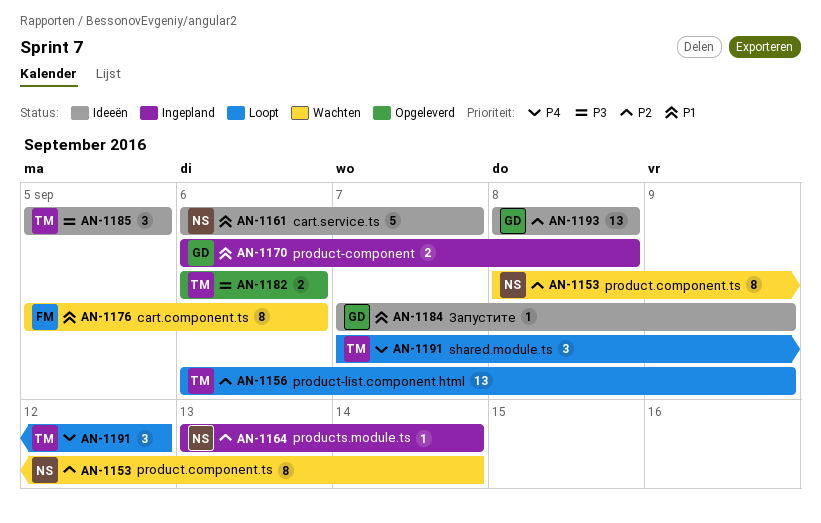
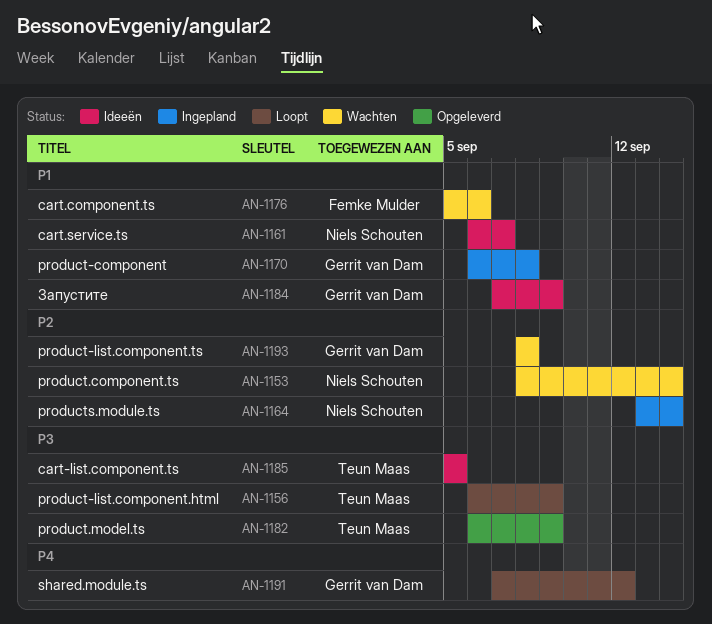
AN-1156, priority: P2 -> P3
AN-1182, due: Sep 6 -> Sep 9
AN-1191, owner: Teun Maas -> Gerrit van Dam
AN-1193, status: Ideeën -> Wachten

